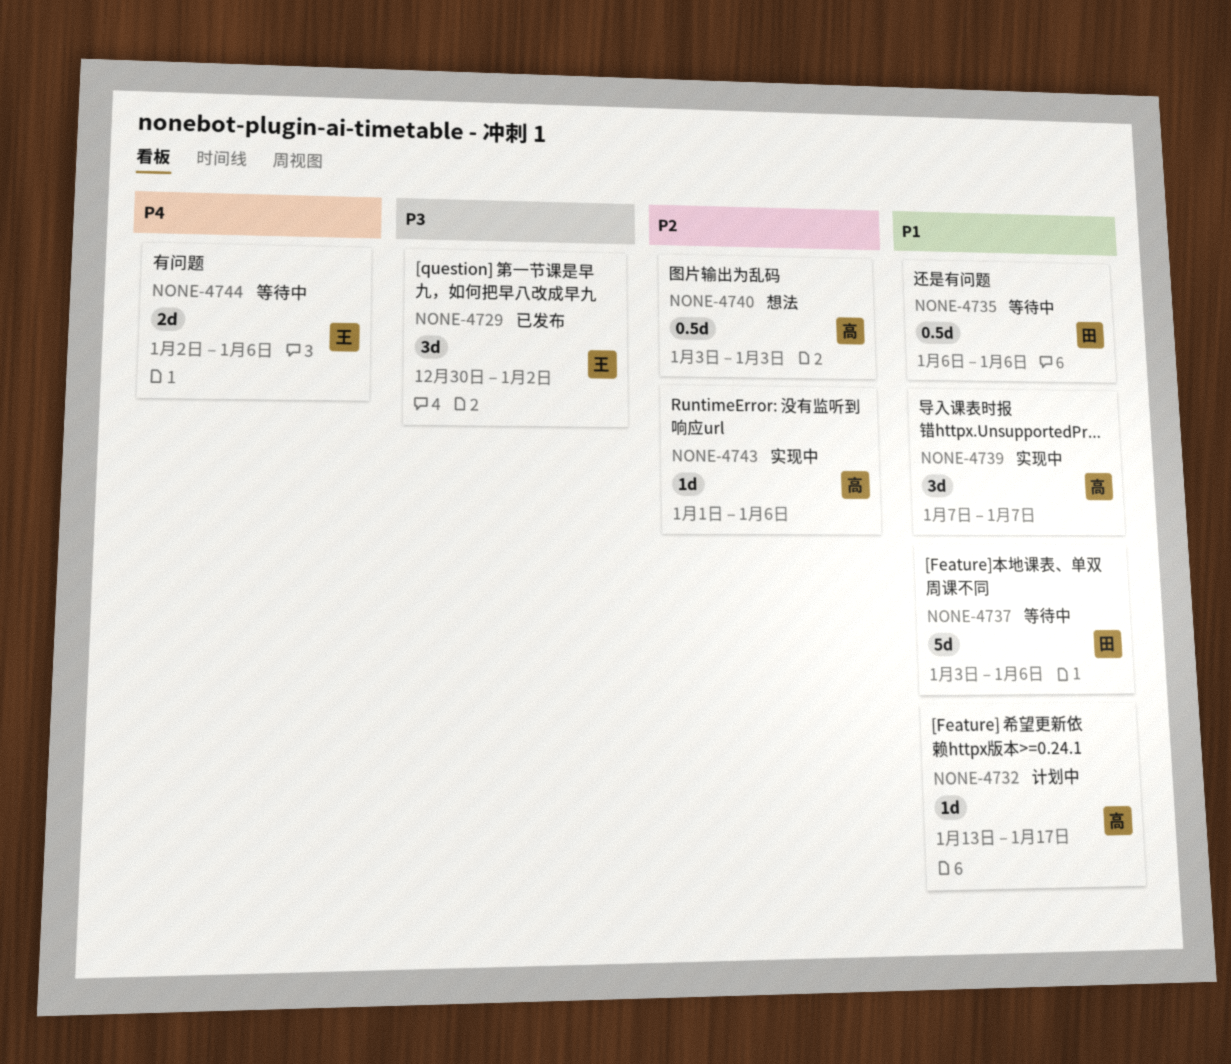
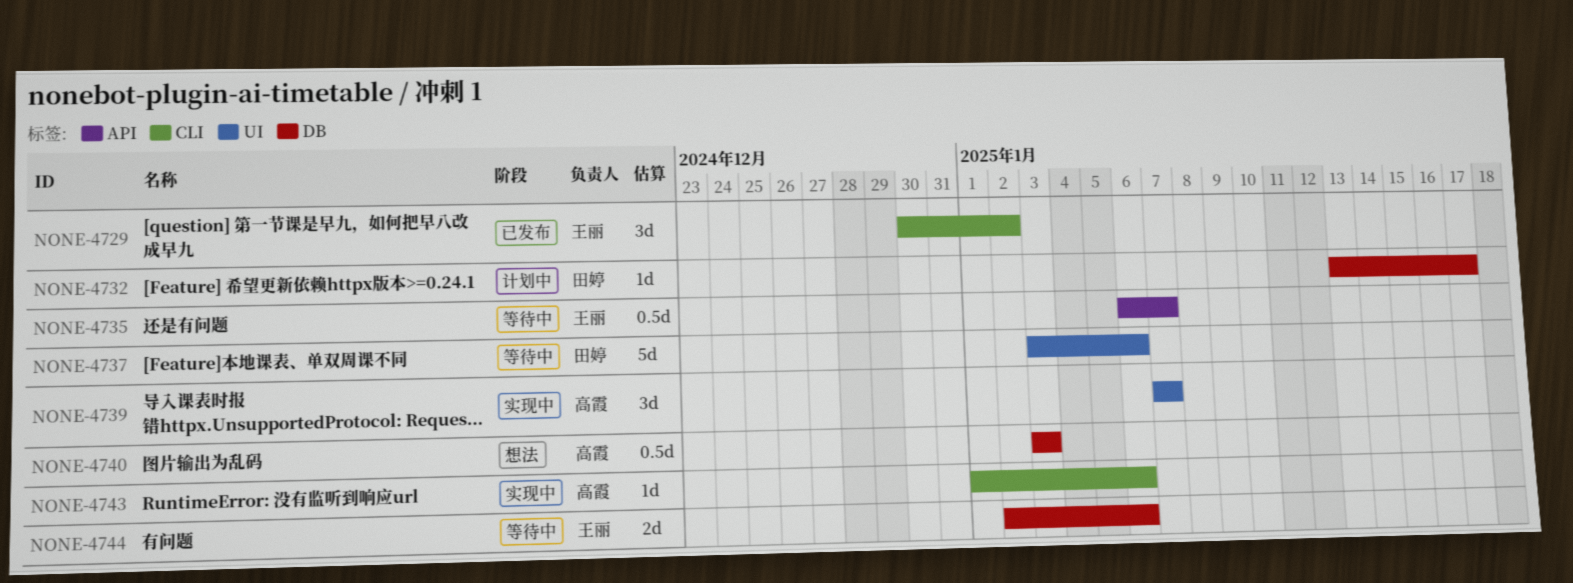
NONE-4732, owner: 高霞 -> 田婷
NONE-4735, owner: 田婷 -> 王丽
NONE-4735, due: Jan 6 -> Jan 7

